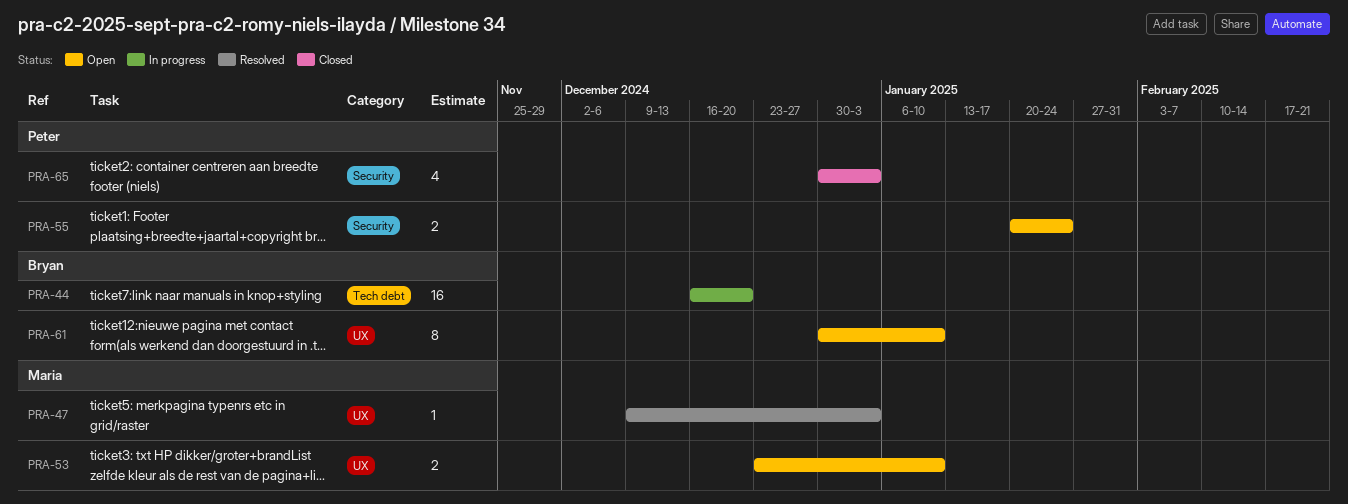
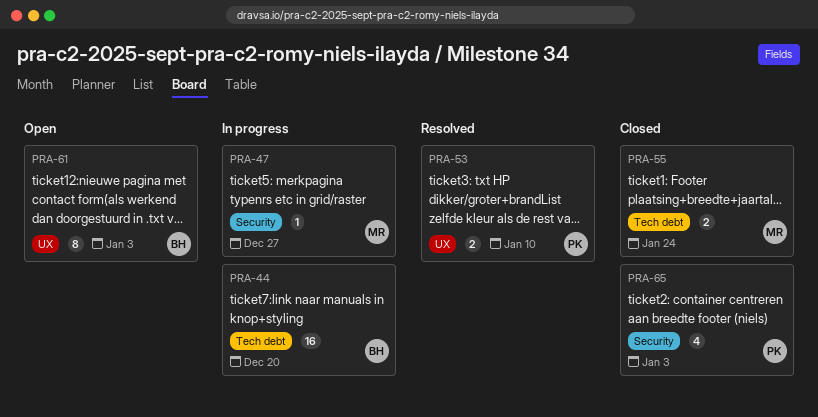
PRA-47, status: Resolved -> In progress
PRA-47, label: UX -> Security
PRA-47, due: Jan 3 -> Dec 27
PRA-53, status: Open -> Resolved
PRA-53, owner: Maria -> Peter
PRA-55, status: Open -> Closed
PRA-55, owner: Peter -> Maria
PRA-55, label: Security -> Tech debt
PRA-61, due: Jan 10 -> Jan 3

